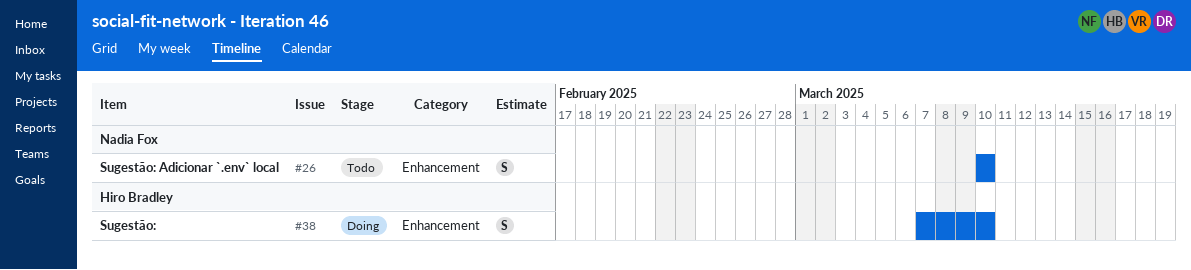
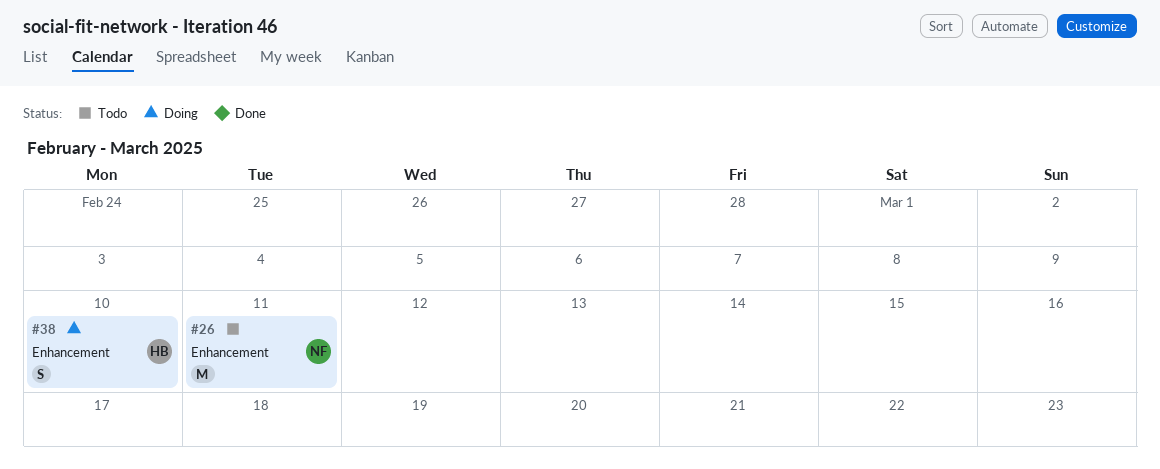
#26, estimate: S -> M
#26, due: Mar 10 -> Mar 11

